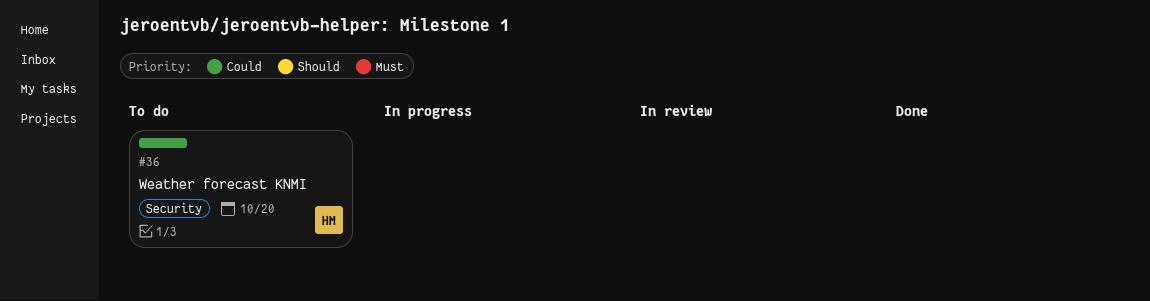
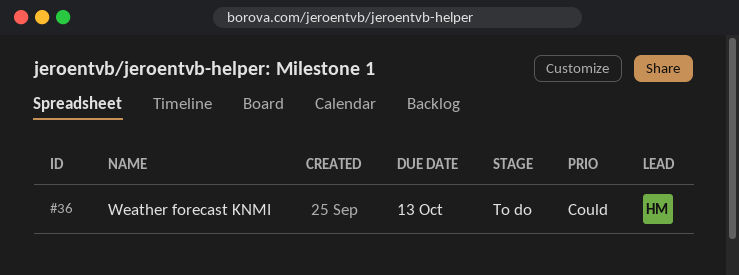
#36, due: Oct 20 -> Oct 13

